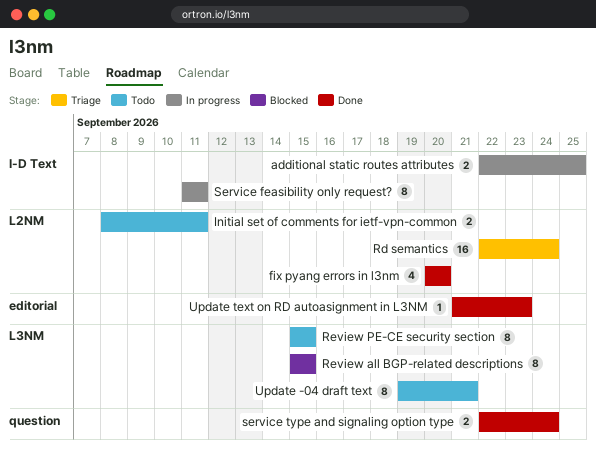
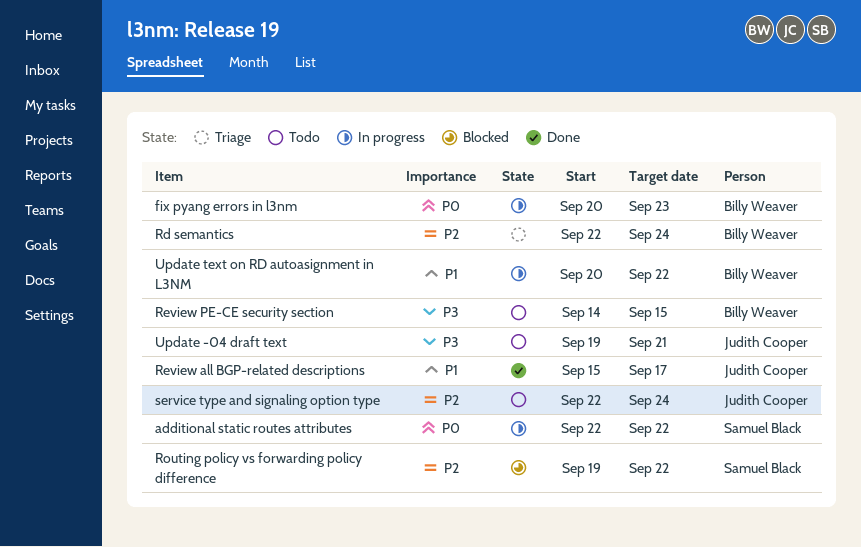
additional static routes attributes, due: Sep 25 -> Sep 22
fix pyang errors in l3nm, status: Done -> In progress
fix pyang errors in l3nm, due: Sep 20 -> Sep 23
Initial set of comments for ietf-vpn-common: present -> none
Review all BGP-related descriptions, status: Blocked -> Done
Review all BGP-related descriptions, due: Sep 15 -> Sep 17
Review PE-CE security section, start: Sep 15 -> Sep 14
Routing policy vs forwarding policy difference: none -> present
Service feasibility only request?: present -> none
service type and signaling option type, status: Done -> Todo
Update text on RD autoasignment in L3NM, status: Done -> In progress
Update text on RD autoasignment in L3NM, start: Sep 21 -> Sep 20
Update text on RD autoasignment in L3NM, due: Sep 23 -> Sep 22

